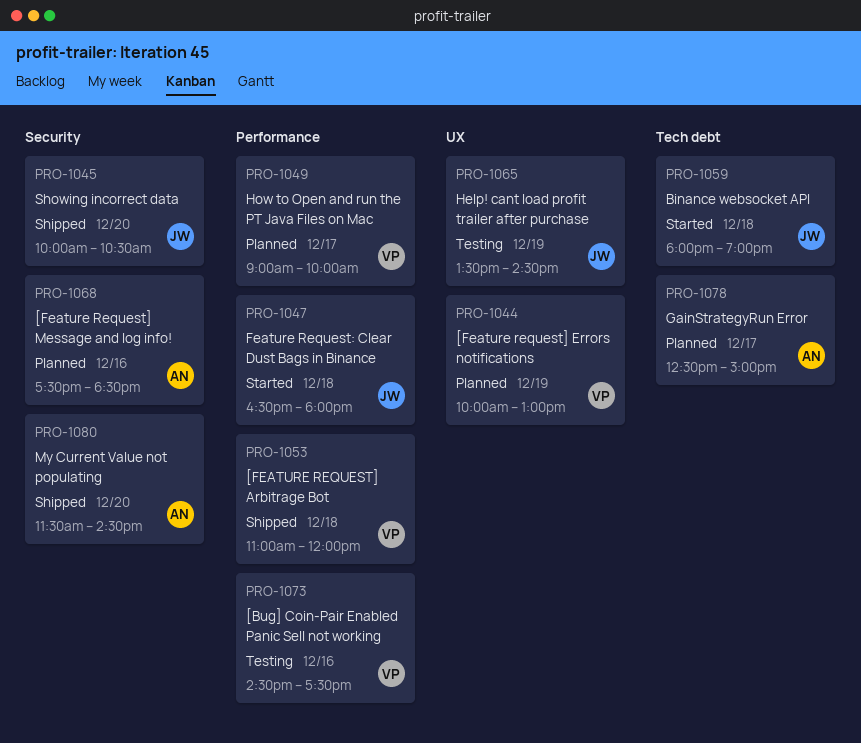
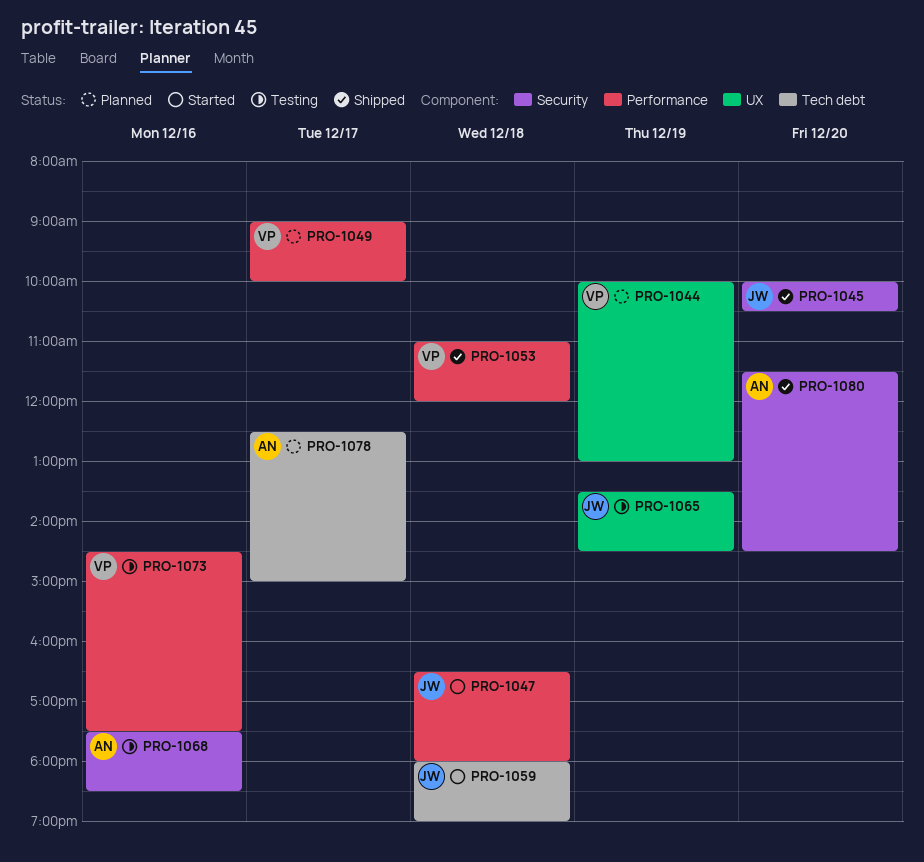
PRO-1068, status: Planned -> Testing

